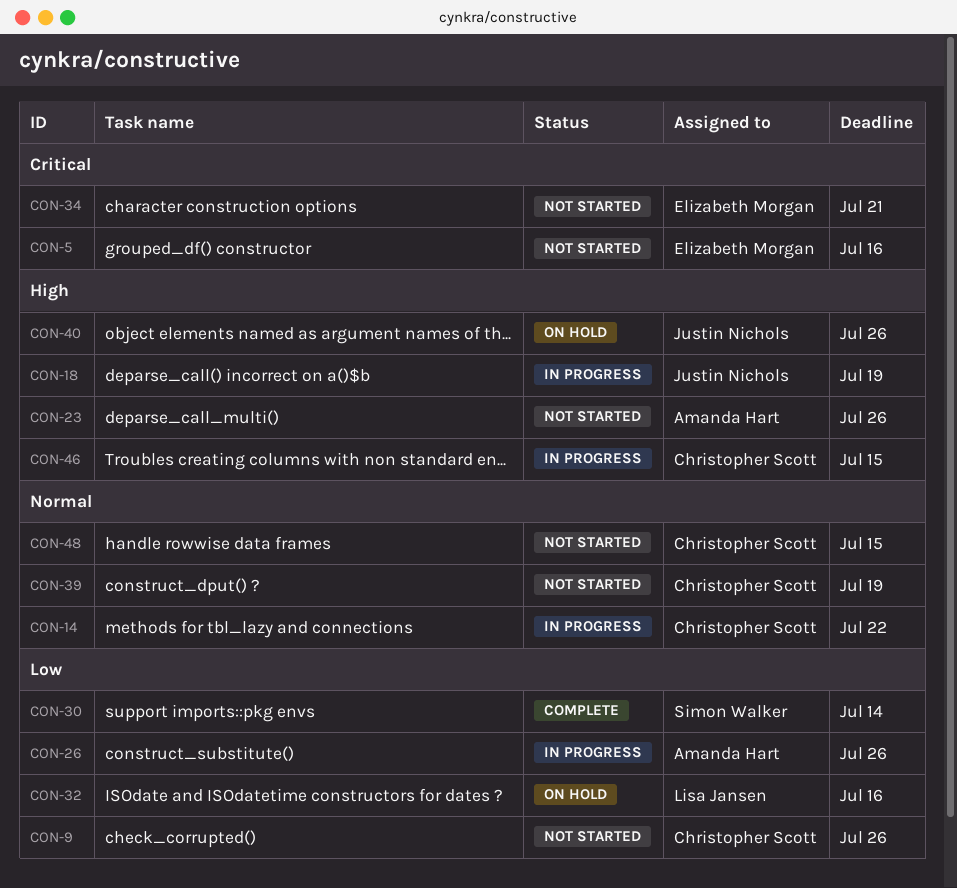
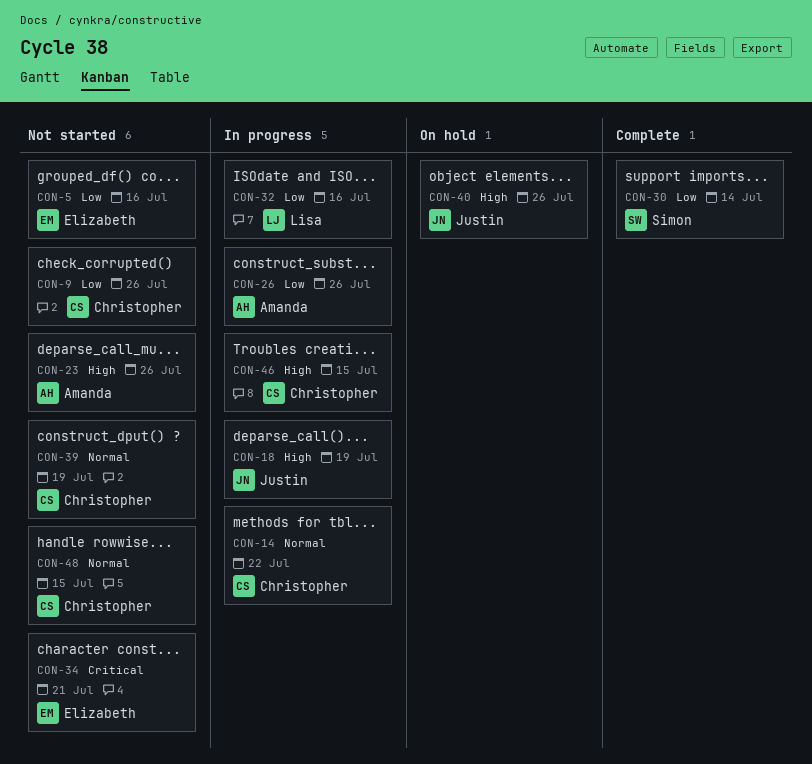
CON-5, priority: Critical -> Low
CON-32, status: On hold -> In progress

